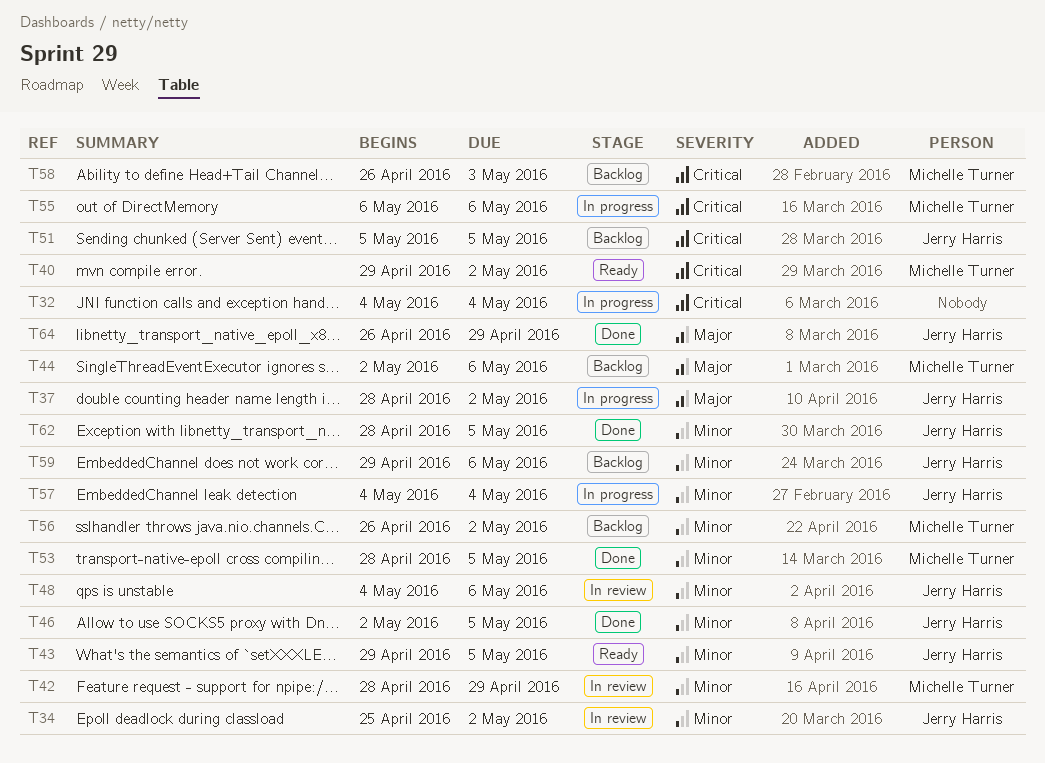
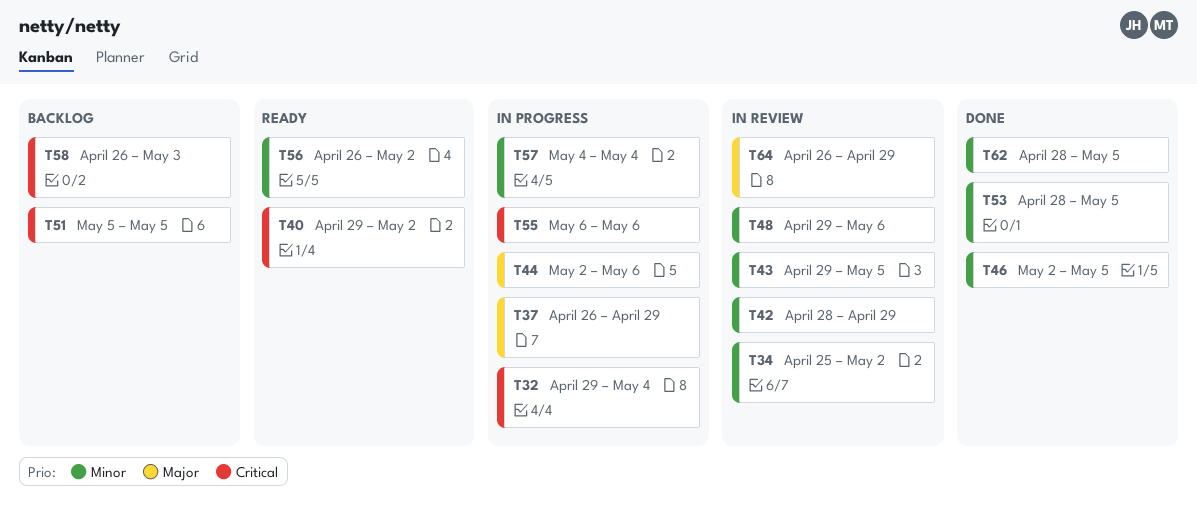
T32, start: May 4 -> Apr 29
T37, start: Apr 28 -> Apr 26
T37, due: May 2 -> Apr 29
T43, status: Ready -> In review
T44, status: Backlog -> In progress
T48, start: May 4 -> Apr 29
T56, status: Backlog -> Ready
T59: present -> none
T64, status: Done -> In review

